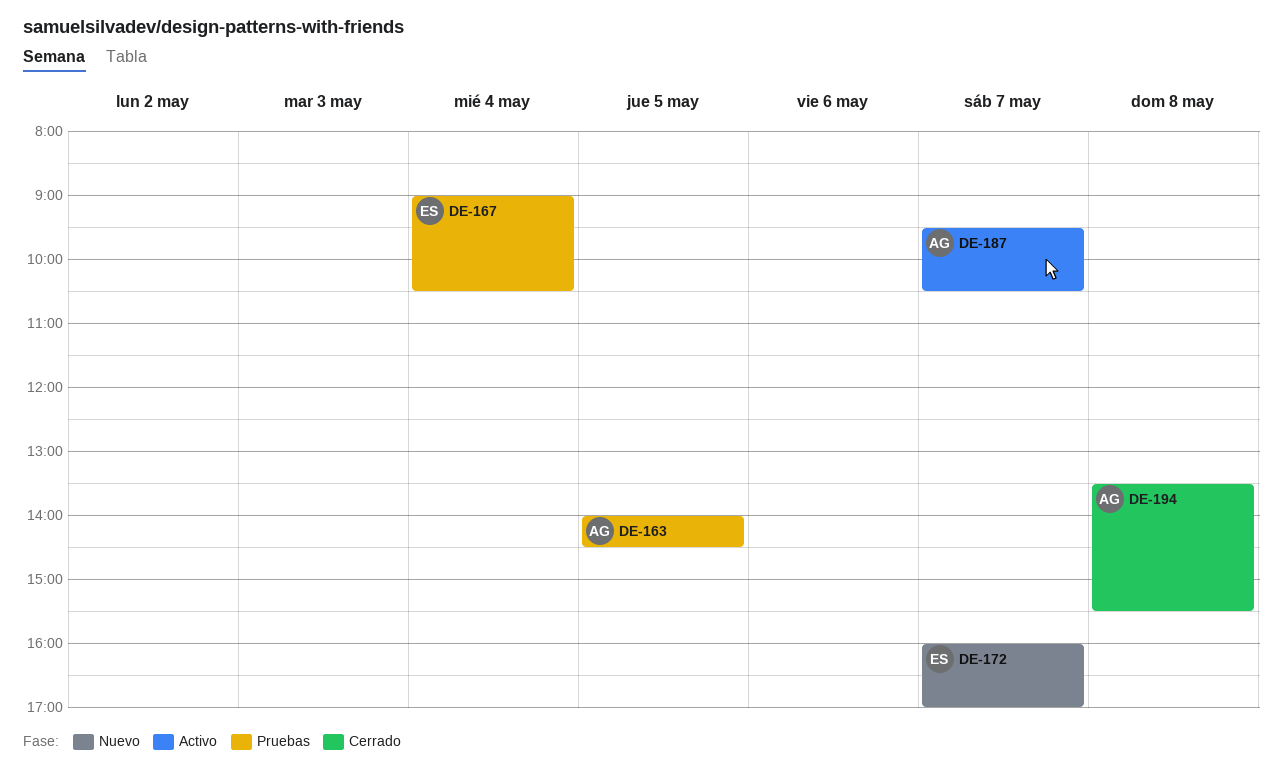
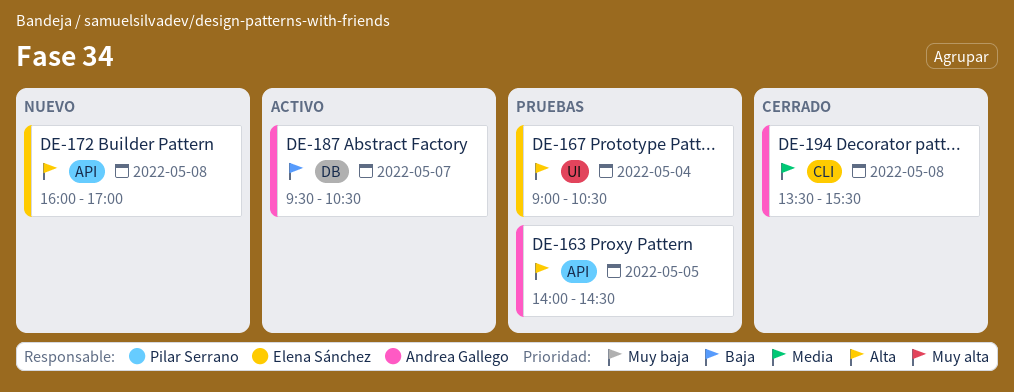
DE-172, day: May 7 -> May 8

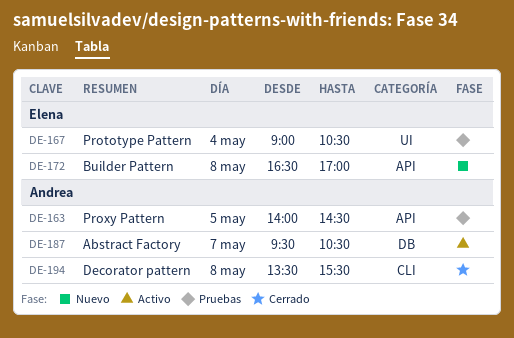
DE-172, begins: 16:00 -> 16:30

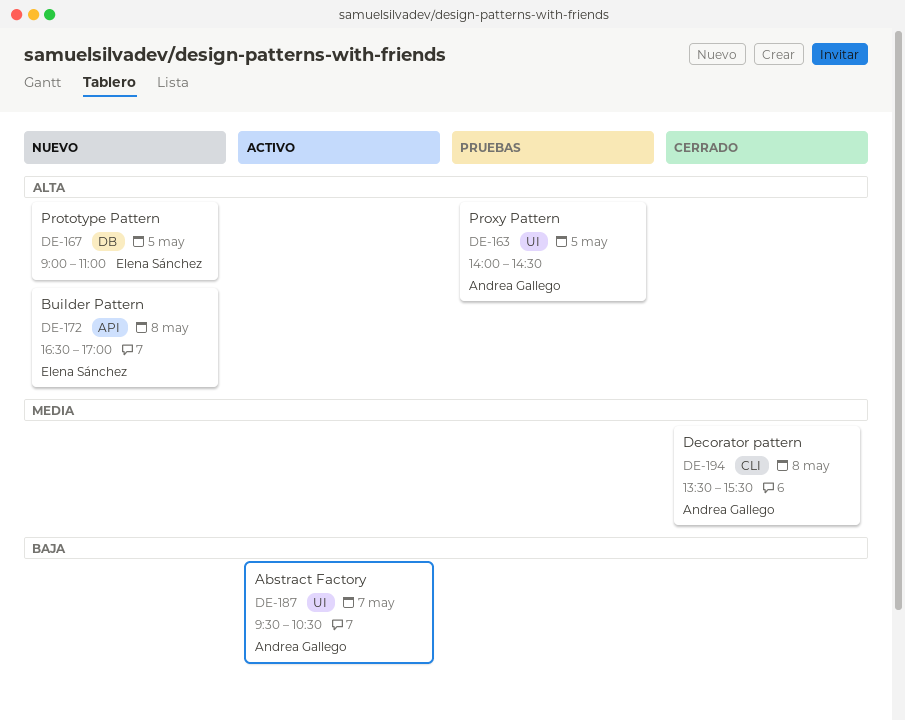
DE-163, label: API -> UI
DE-167, status: Pruebas -> Nuevo
DE-167, label: UI -> DB
DE-167, day: May 4 -> May 5
DE-167, ends: 10:30 -> 11:00
DE-187, label: DB -> UI

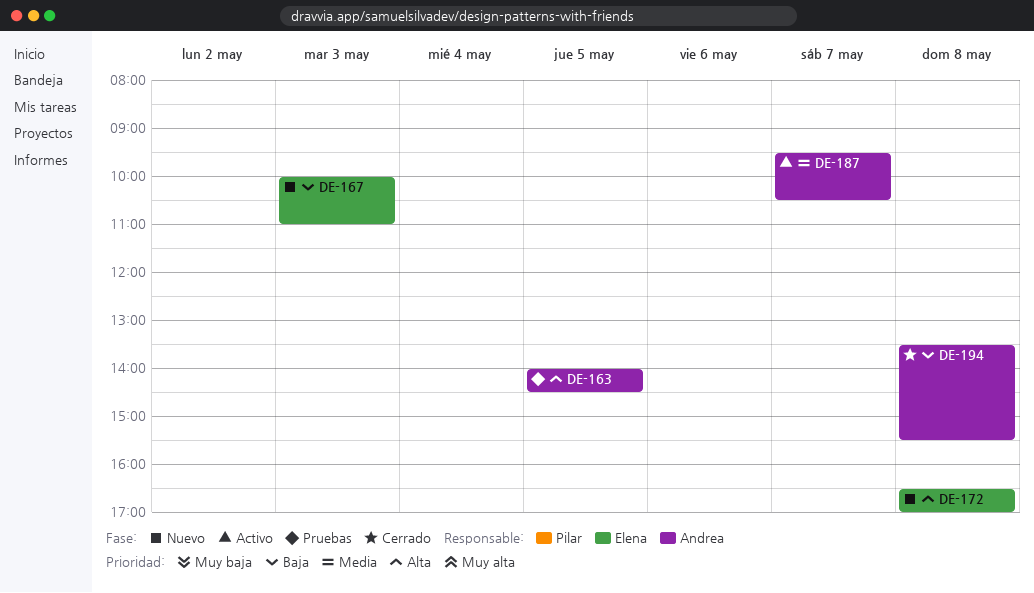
DE-167, priority: Alta -> Baja
DE-167, day: May 5 -> May 3
DE-167, begins: 09:00 -> 10:00
DE-187, priority: Baja -> Media
DE-194, priority: Media -> Baja

